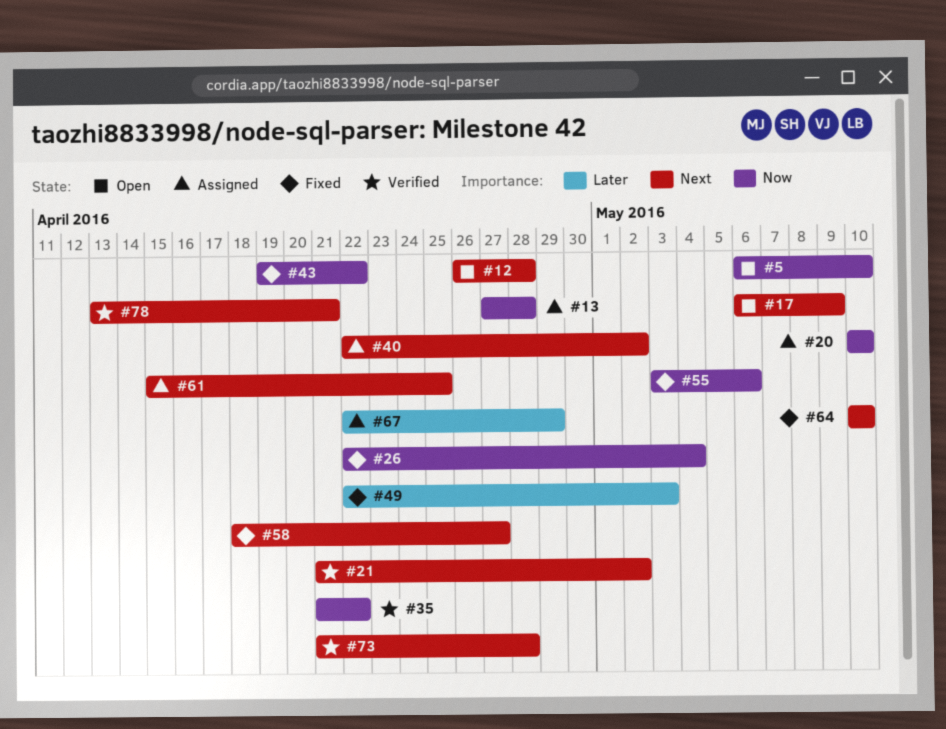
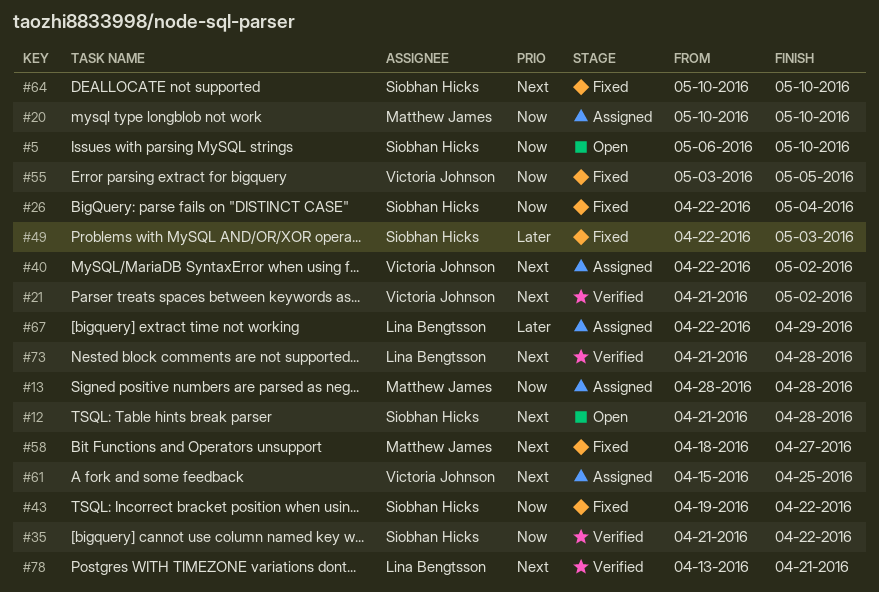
#12, start: Apr 26 -> Apr 21
#13, start: Apr 27 -> Apr 28
#17: present -> none
#55, due: May 6 -> May 5

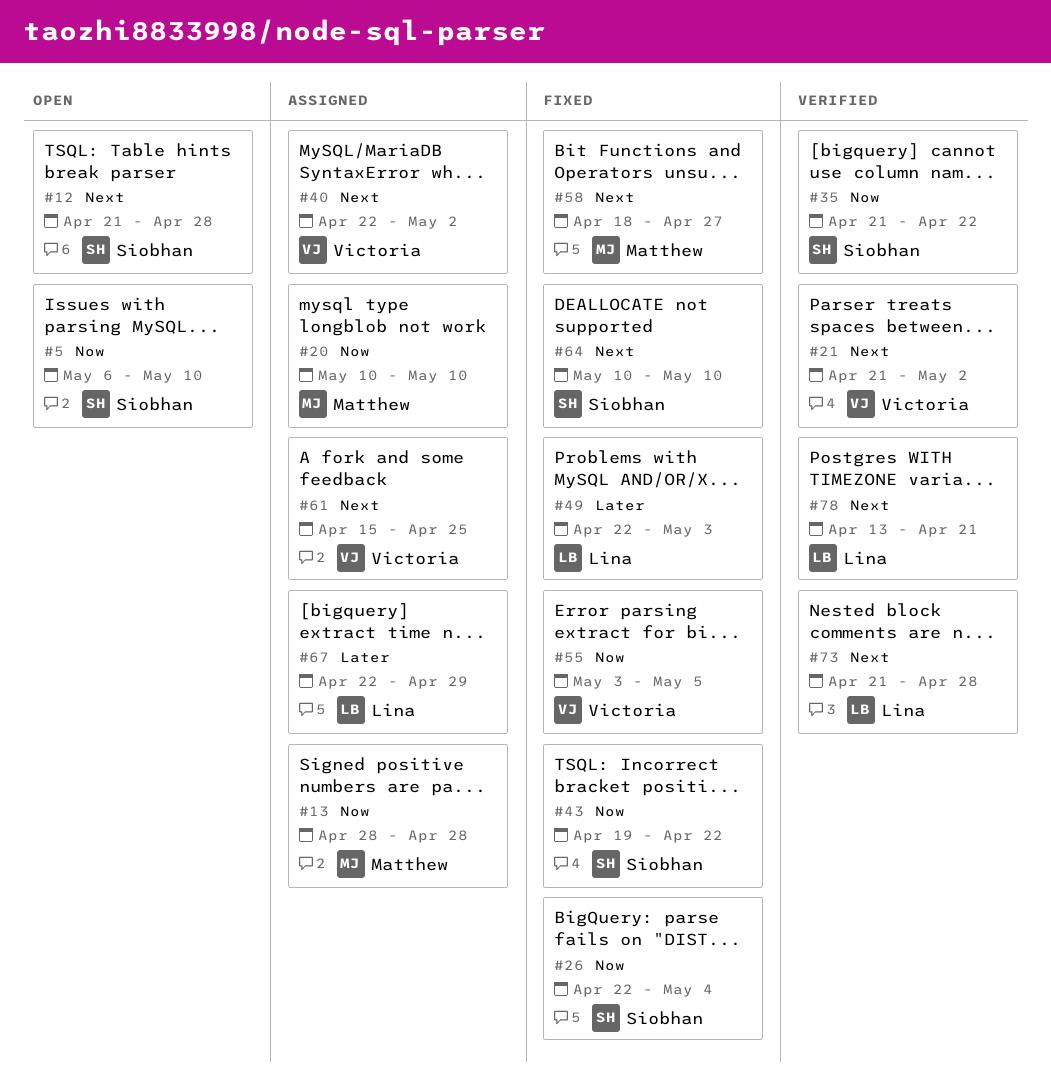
#49, owner: Siobhan Hicks -> Lina Bengtsson

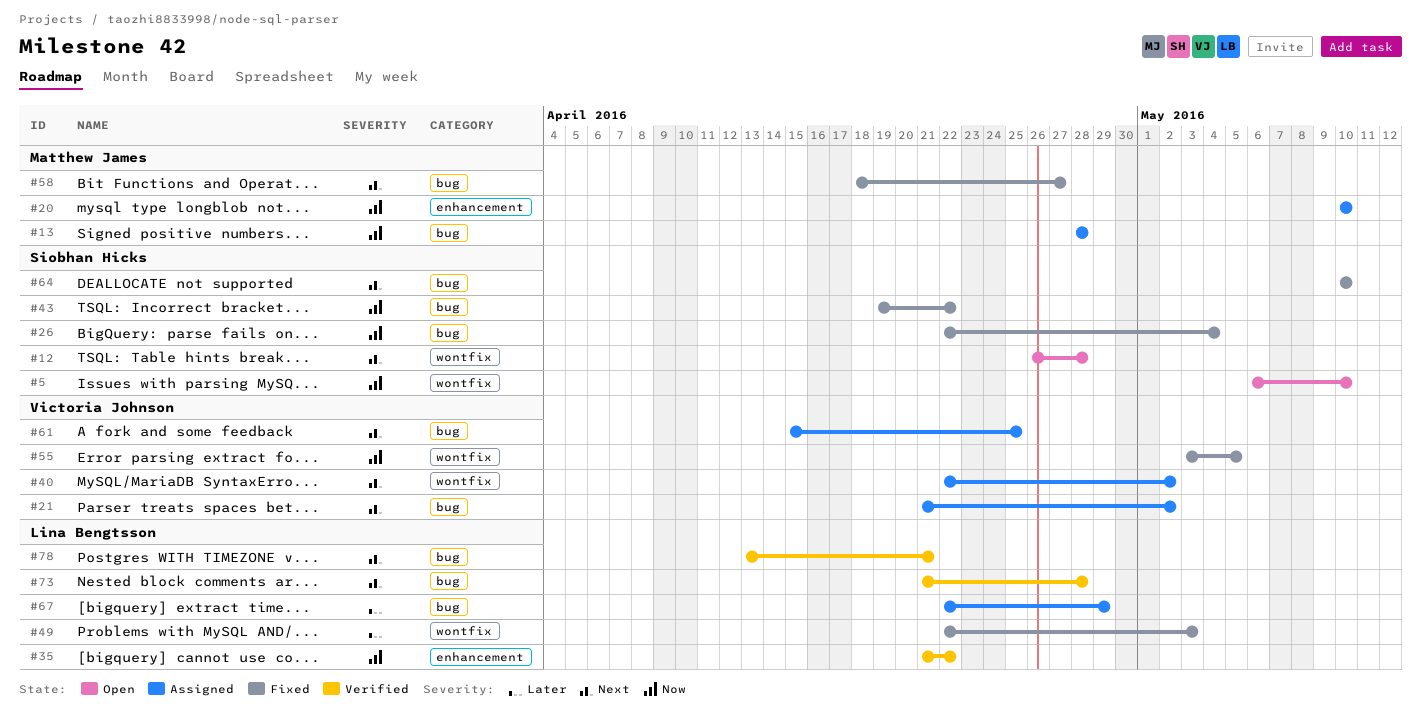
#12, start: Apr 21 -> Apr 26
#21, status: Verified -> Assigned
#35, owner: Siobhan Hicks -> Lina Bengtsson

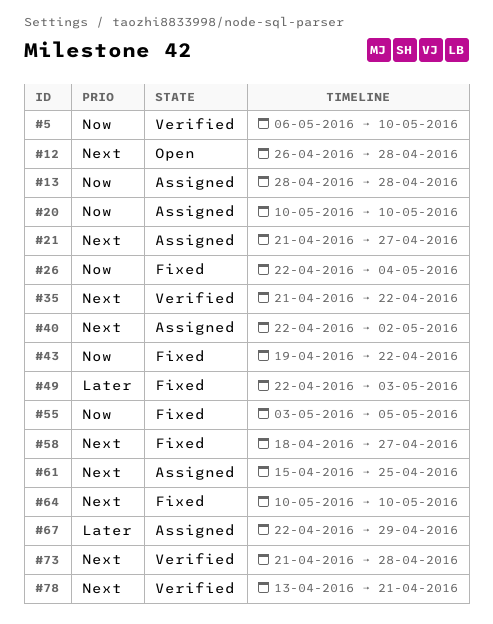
#5, status: Open -> Verified
#21, due: May 2 -> Apr 27
#35, priority: Now -> Next

